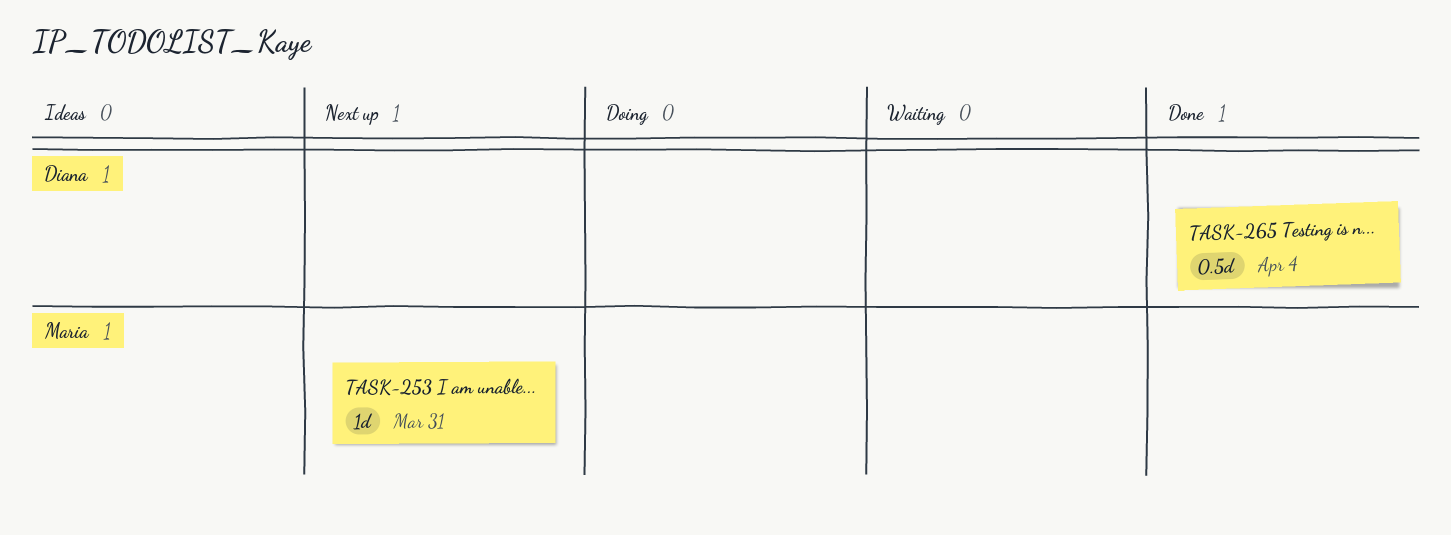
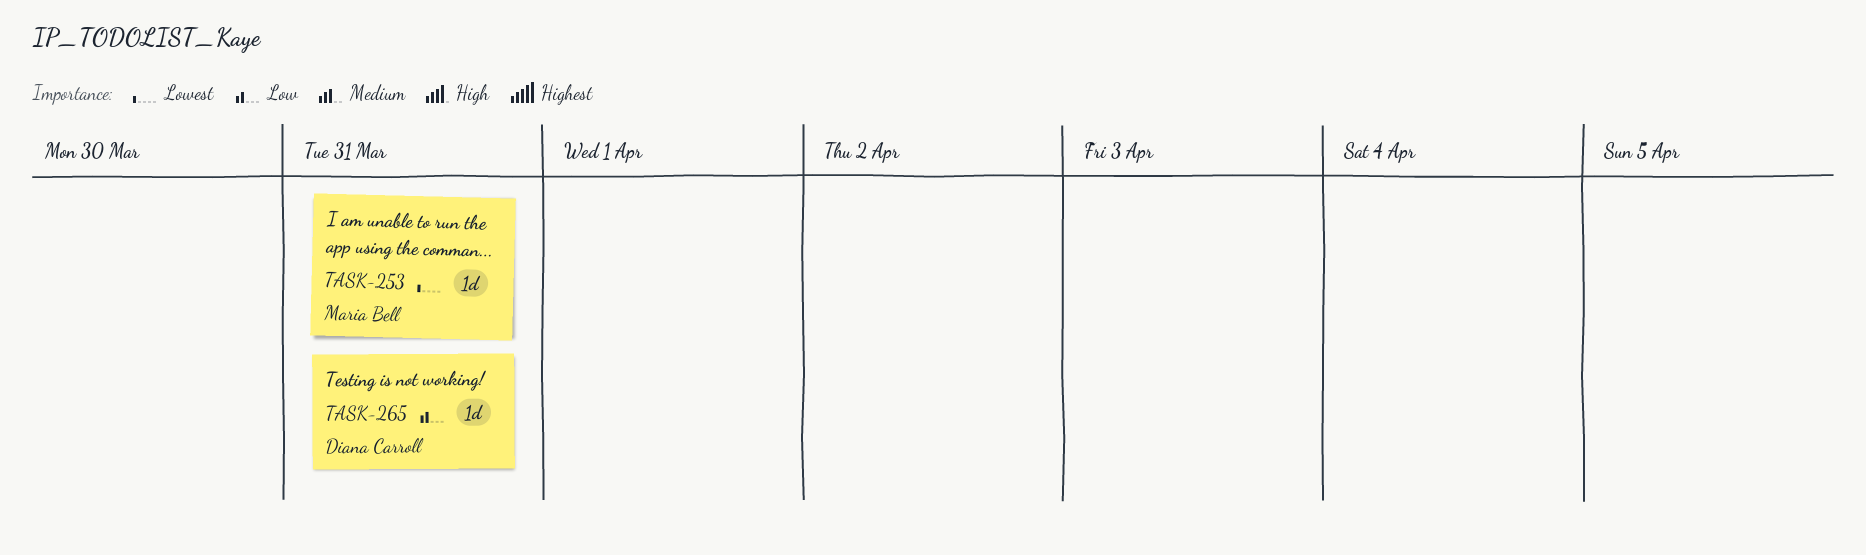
TASK-265, estimate: 0.5d -> 1d
TASK-265, due: Apr 4 -> Mar 31

